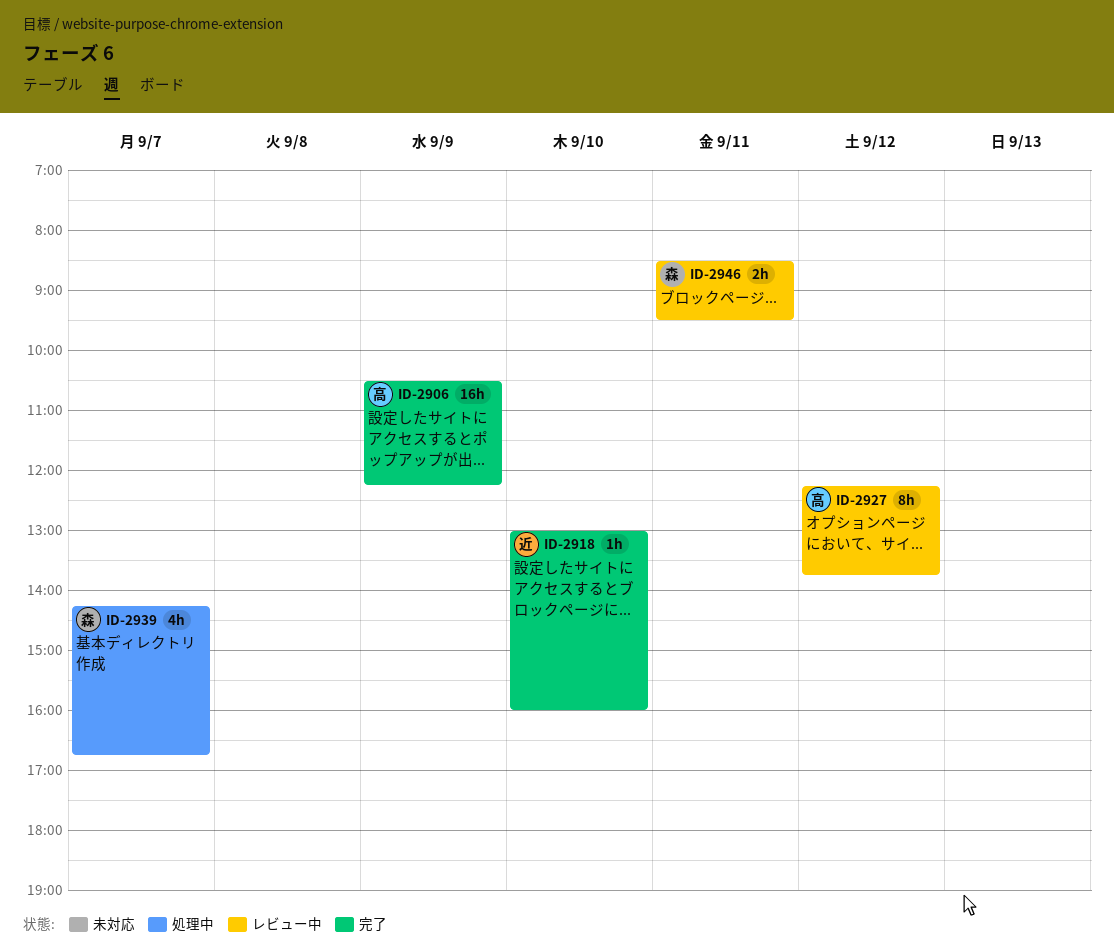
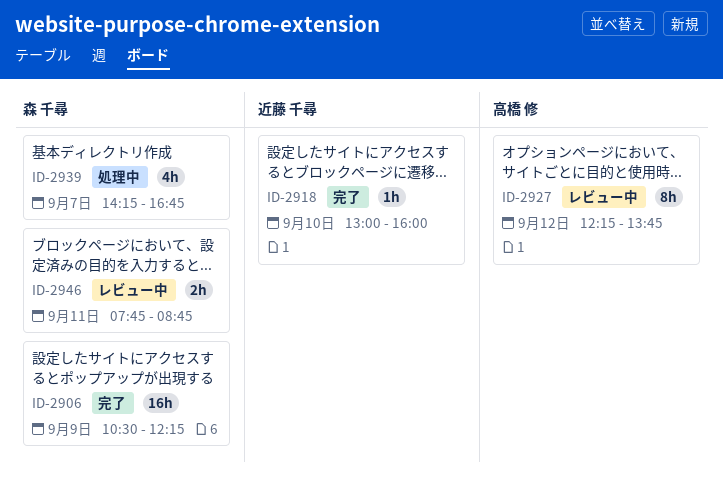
ID-2906, owner: 高橋 修 -> 森 千尋
ID-2946, begins: 08:30 -> 07:45
ID-2946, ends: 09:30 -> 08:45

